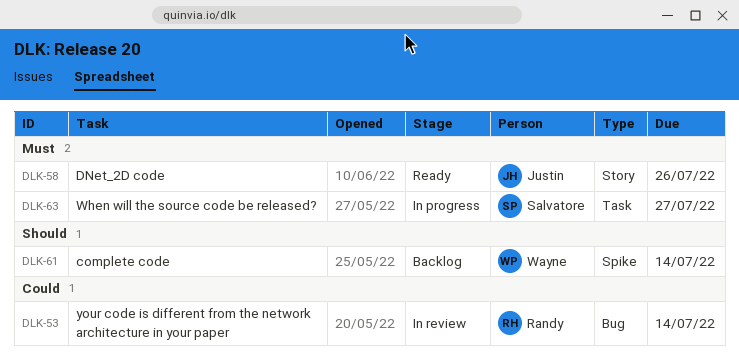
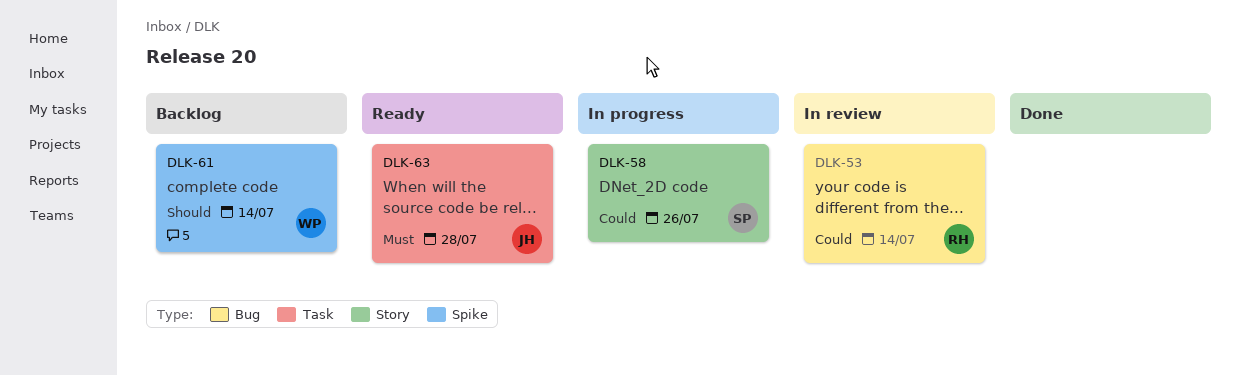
DLK-58, status: Ready -> In progress
DLK-58, owner: Justin -> Salvatore
DLK-58, priority: Must -> Could
DLK-63, status: In progress -> Ready
DLK-63, owner: Salvatore -> Justin
DLK-63, due: Jul 27 -> Jul 28

